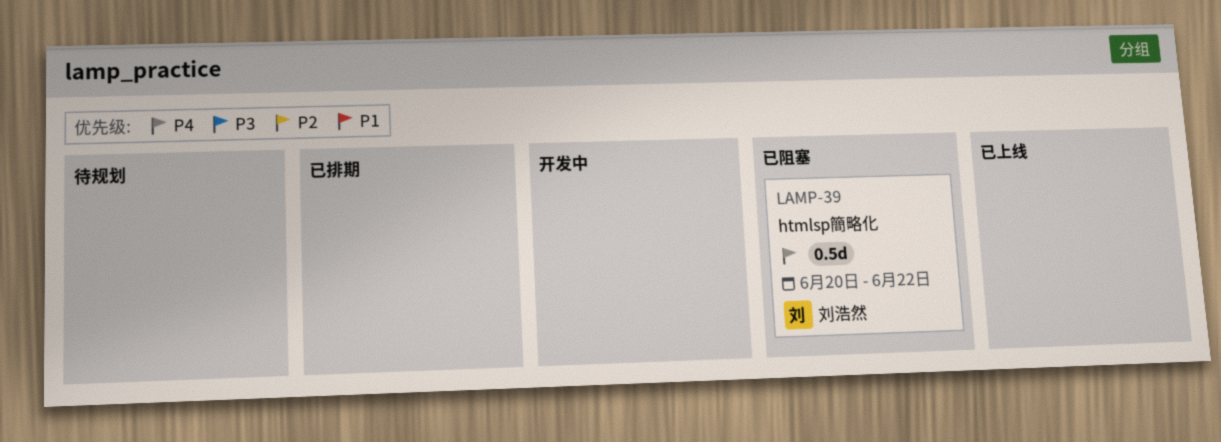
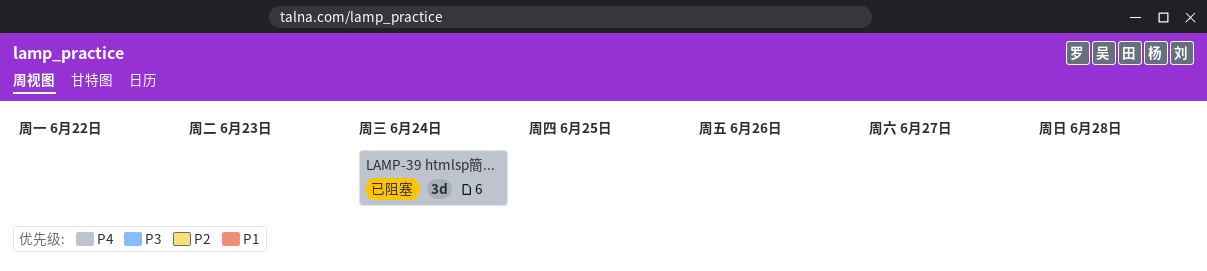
LAMP-39, estimate: 0.5d -> 3d
LAMP-39, due: Jun 22 -> Jun 24

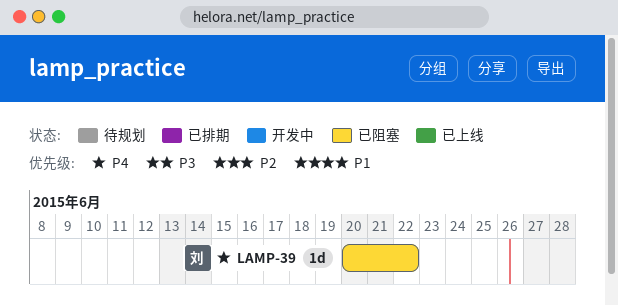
LAMP-39, estimate: 3d -> 1d
LAMP-39, due: Jun 24 -> Jun 22

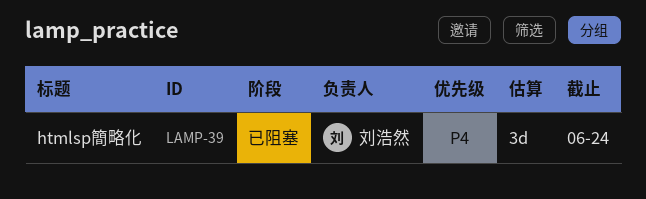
LAMP-39, estimate: 1d -> 3d
LAMP-39, due: Jun 22 -> Jun 24

